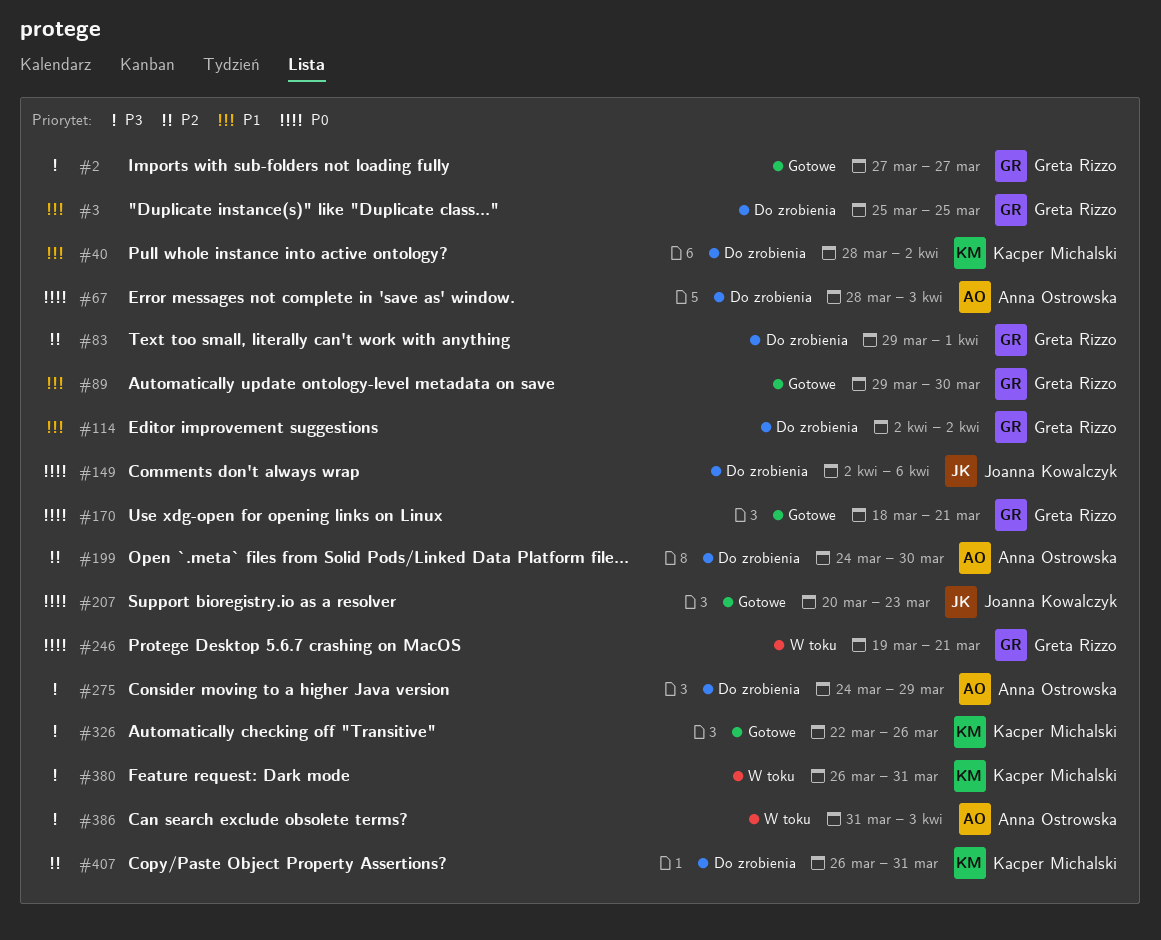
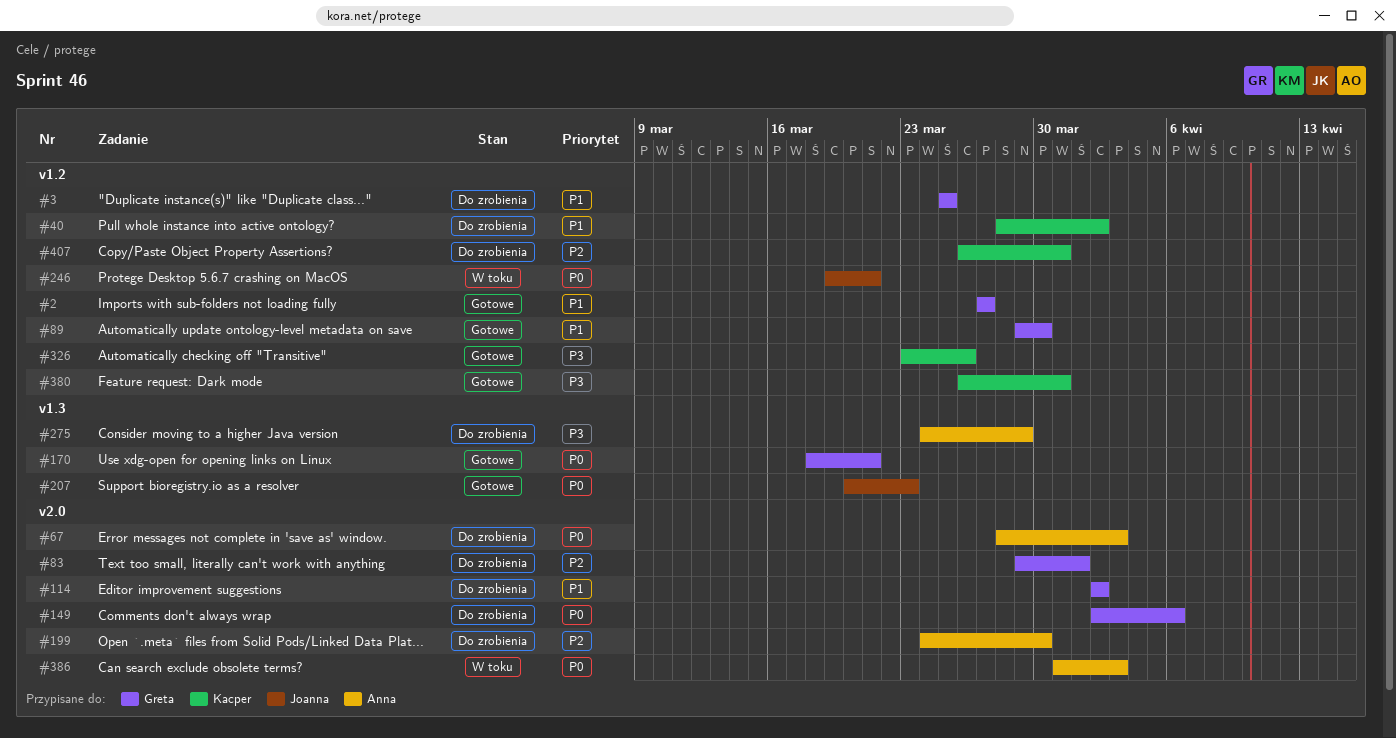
#2, priority: P3 -> P1
#149, owner: Joanna Kowalczyk -> Greta Rizzo
#246, owner: Greta Rizzo -> Joanna Kowalczyk
#326, start: Mar 22 -> Mar 23
#380, status: W toku -> Gotowe
#386, priority: P3 -> P0

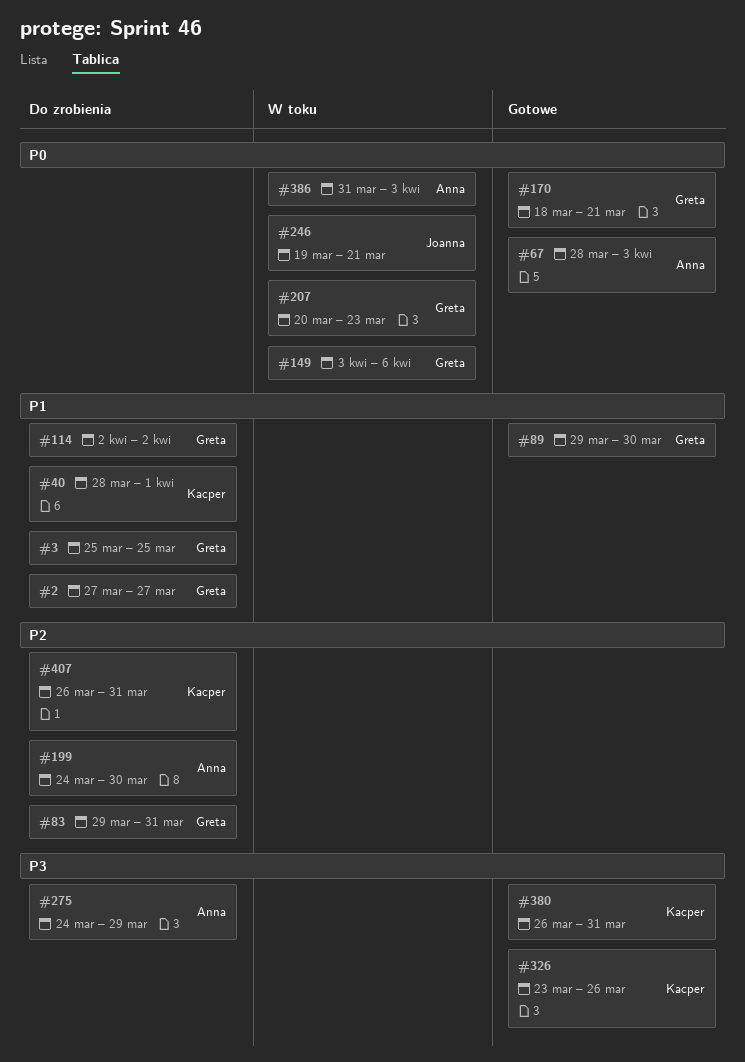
#2, status: Gotowe -> Do zrobienia
#40, due: Apr 2 -> Apr 1
#67, status: Do zrobienia -> Gotowe
#83, due: Apr 1 -> Mar 31
#149, status: Do zrobienia -> W toku
#149, start: Apr 2 -> Apr 3
#207, status: Gotowe -> W toku
#207, owner: Joanna -> Greta

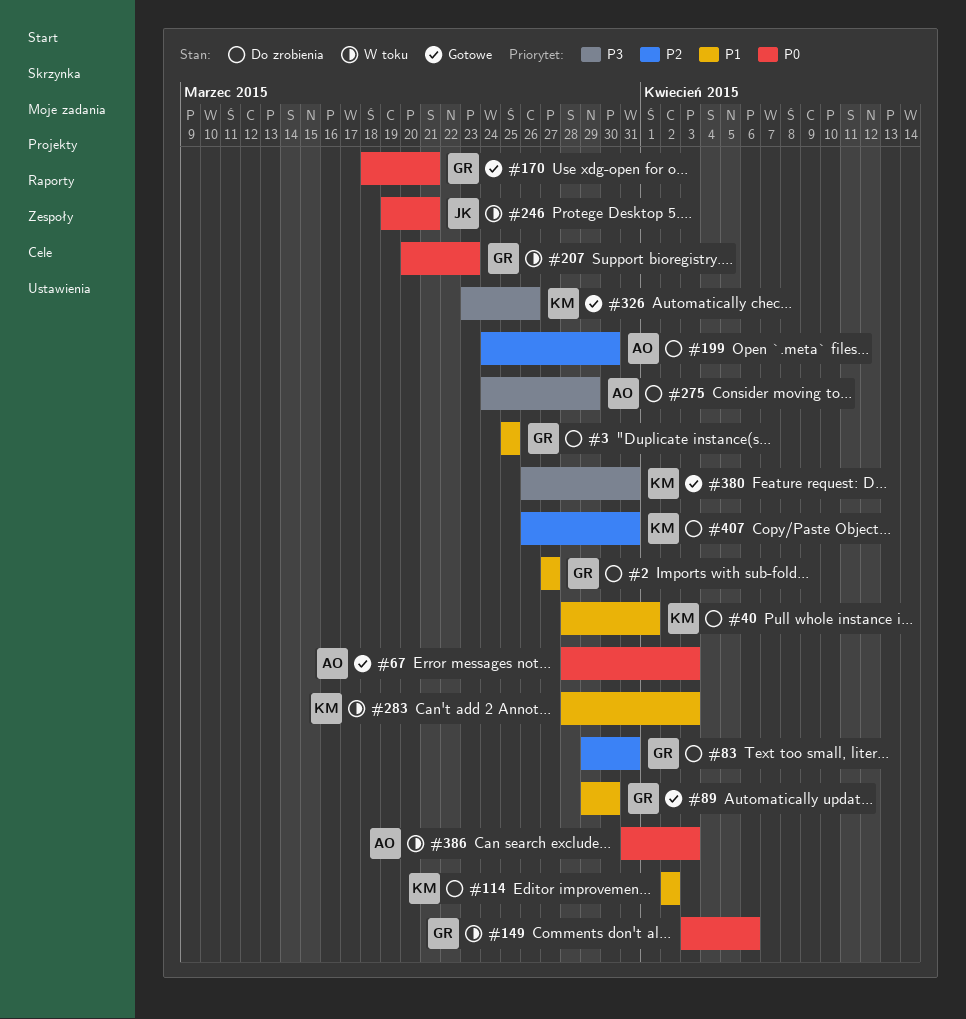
#114, owner: Greta -> Kacper
#283: none -> present

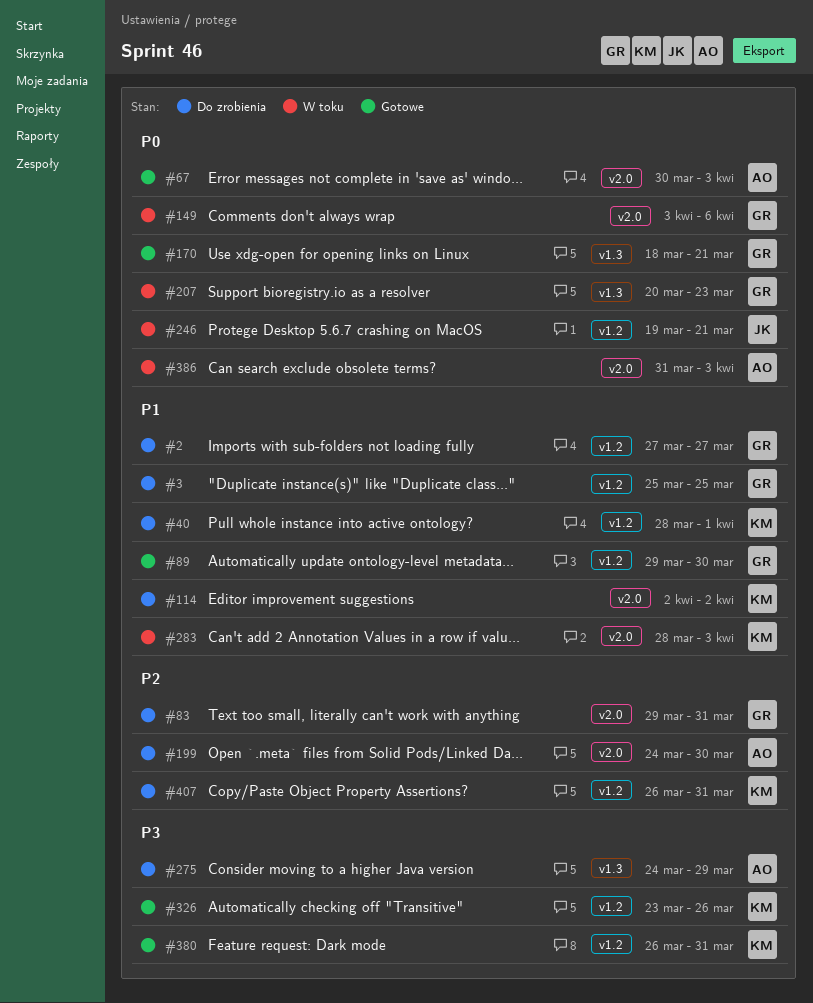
#67, start: Mar 28 -> Mar 30

